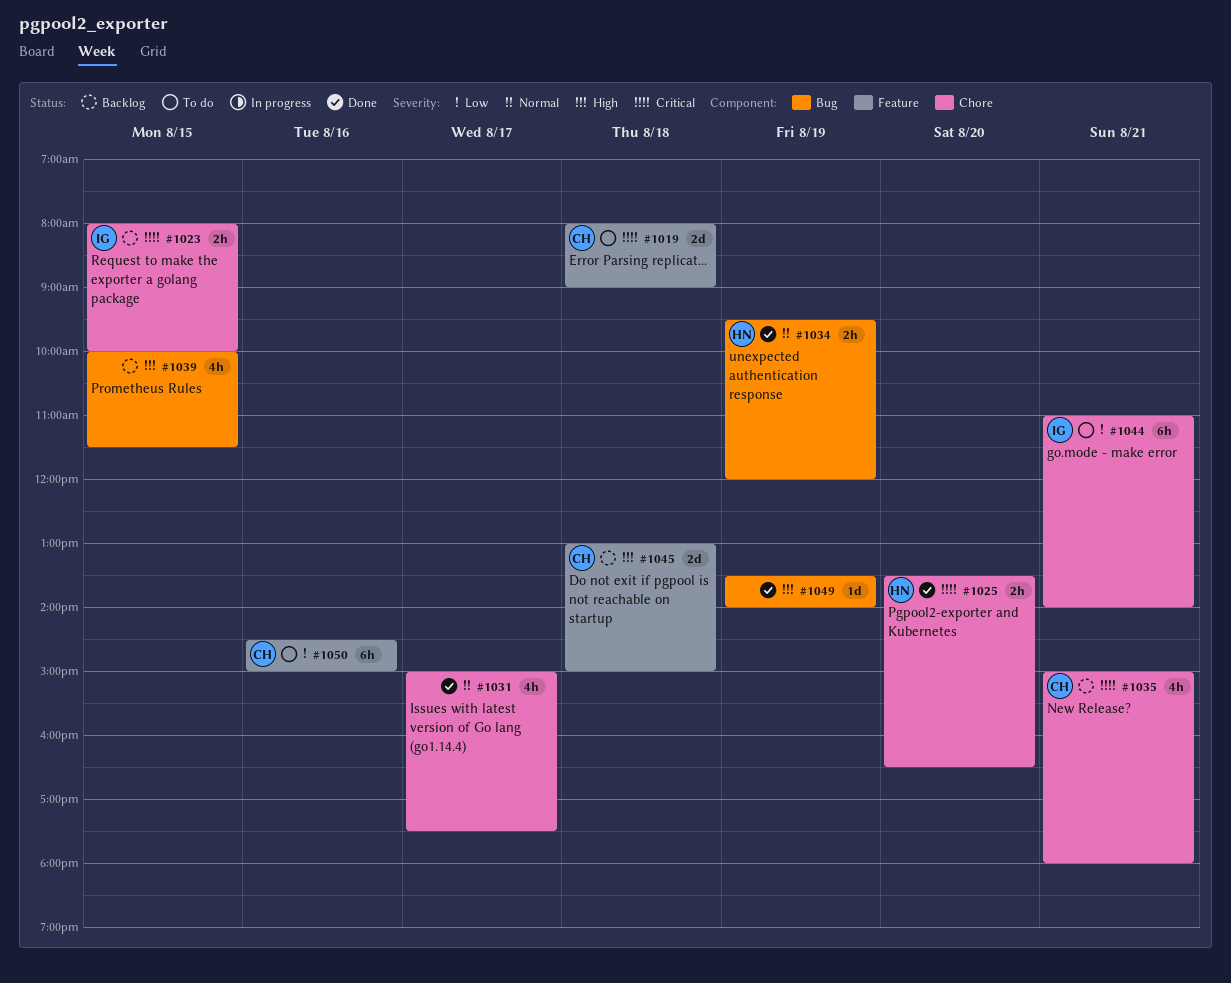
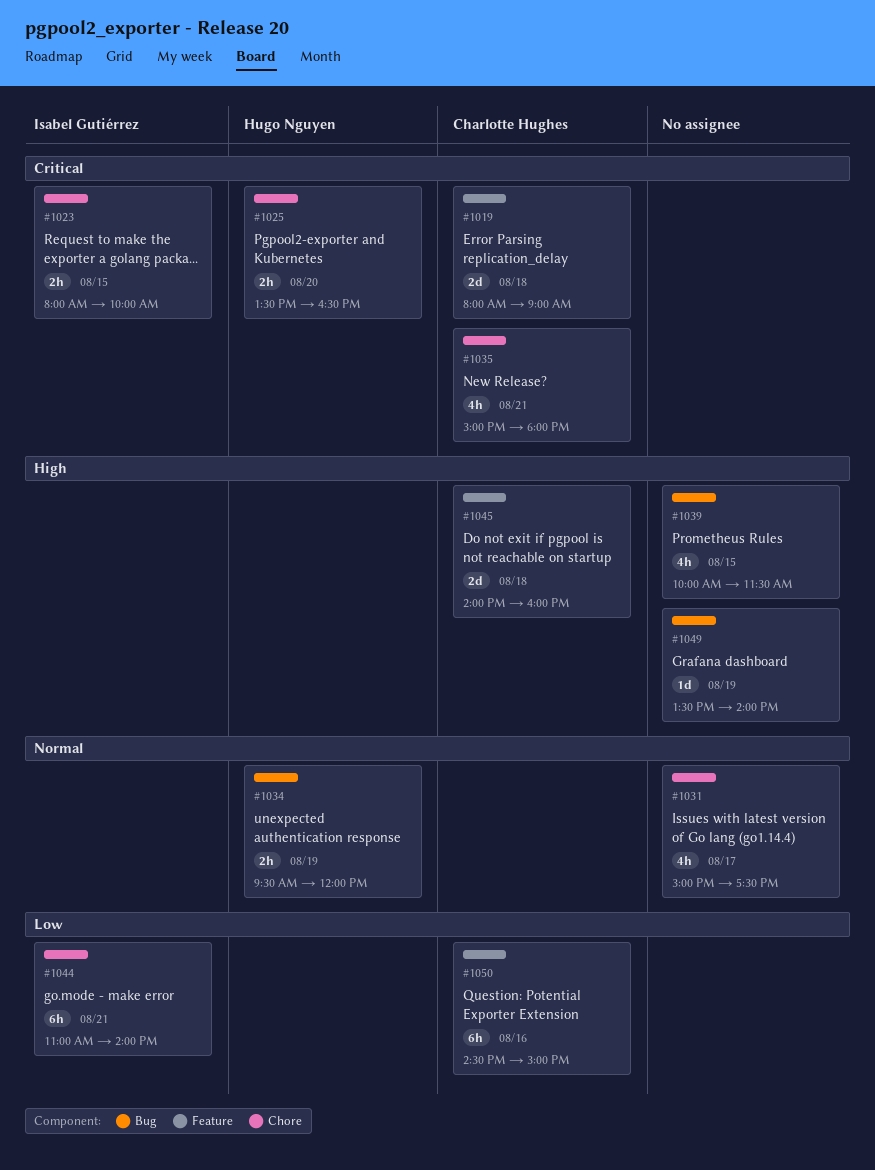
#1045, begins: 13:00 -> 14:00
#1045, ends: 15:00 -> 16:00

